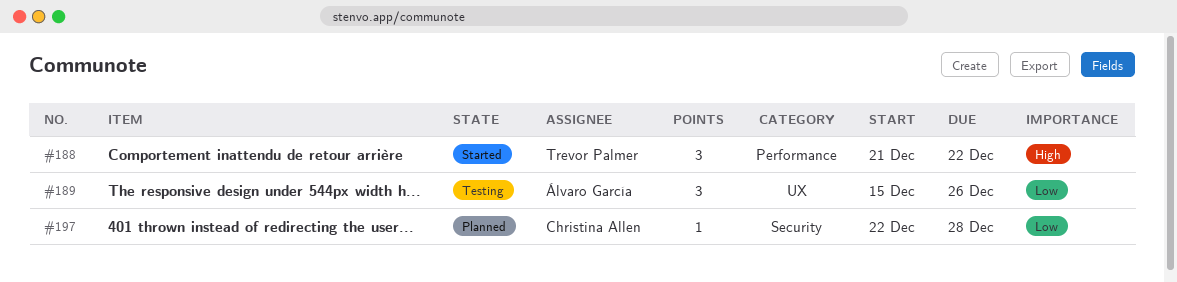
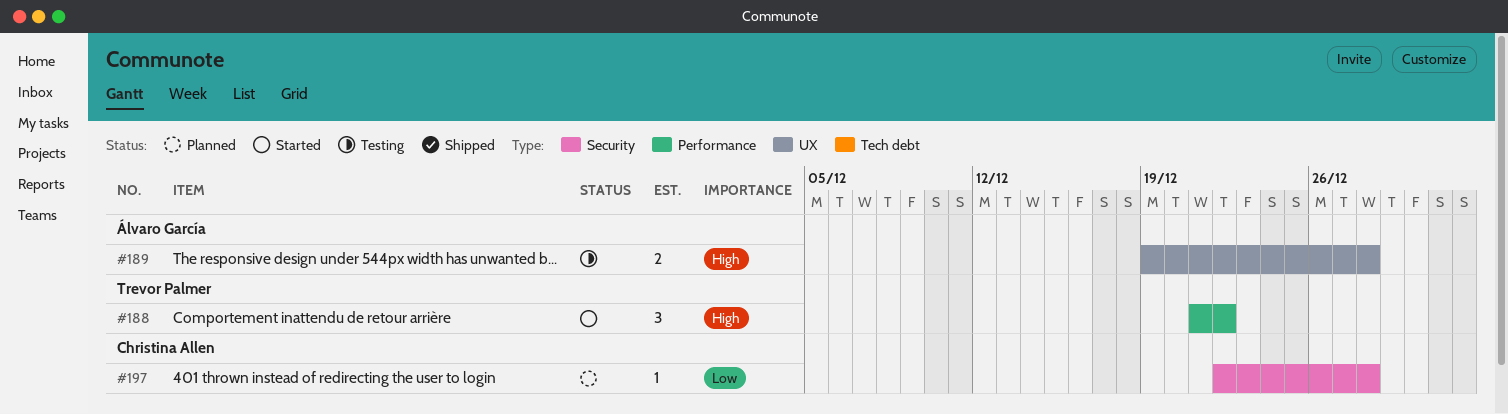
#189, priority: Low -> High
#189, estimate: 3 -> 2
#189, start: Dec 15 -> Dec 19
#189, due: Dec 26 -> Dec 28

